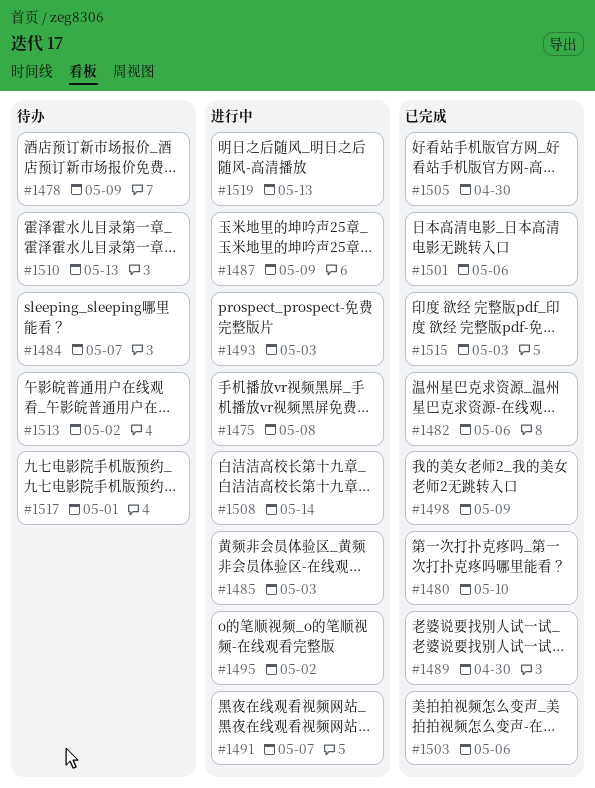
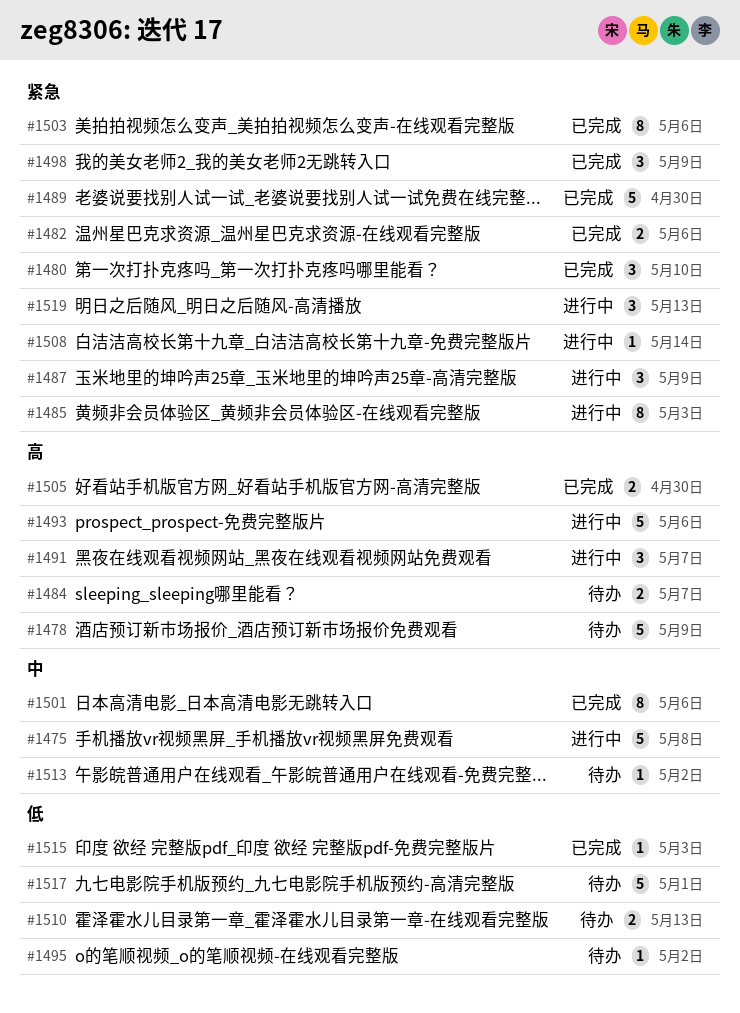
#1493, due: May 3 -> May 6
#1495, status: 进行中 -> 待办

